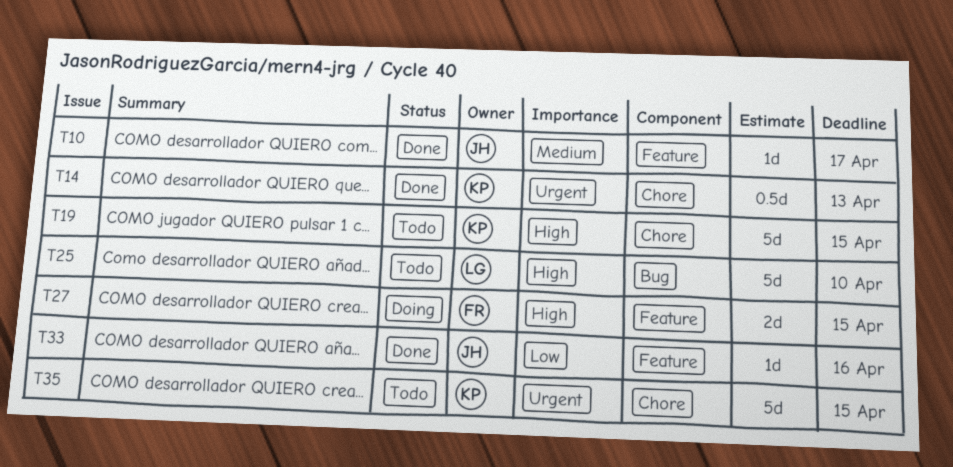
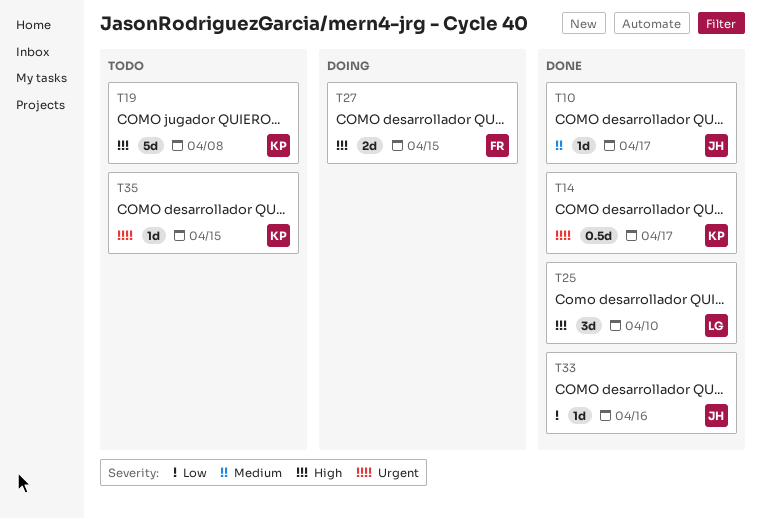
T14, due: Apr 13 -> Apr 17
T19, due: Apr 15 -> Apr 8
T25, status: Todo -> Done
T25, estimate: 5d -> 3d
T35, estimate: 5d -> 1d

